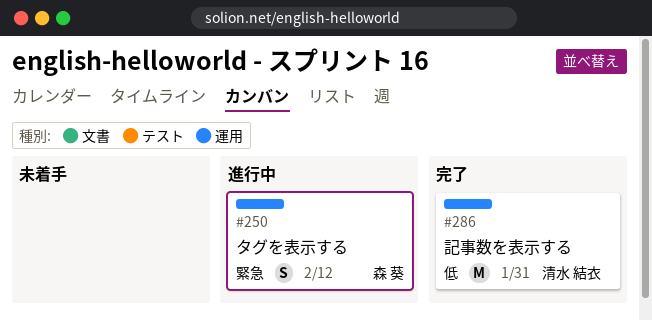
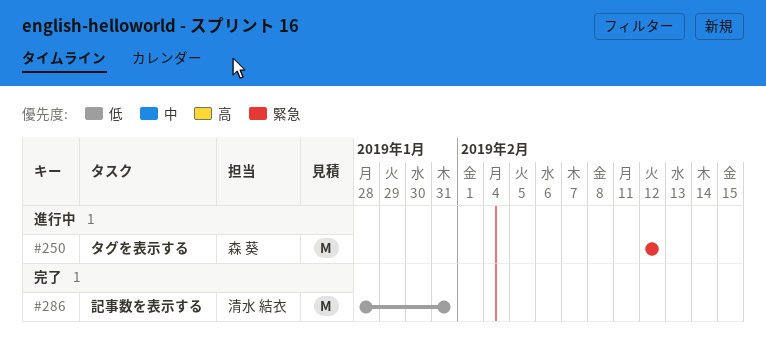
#250, estimate: S -> M

